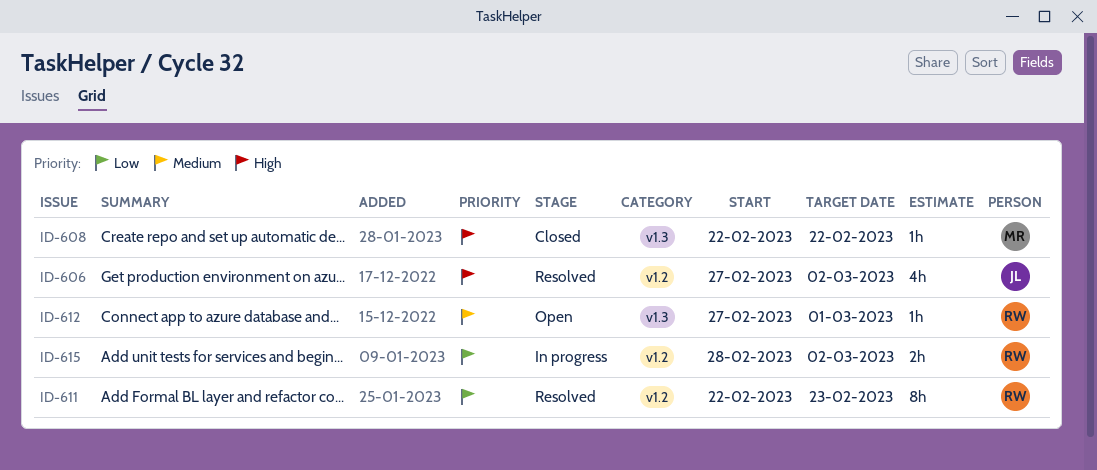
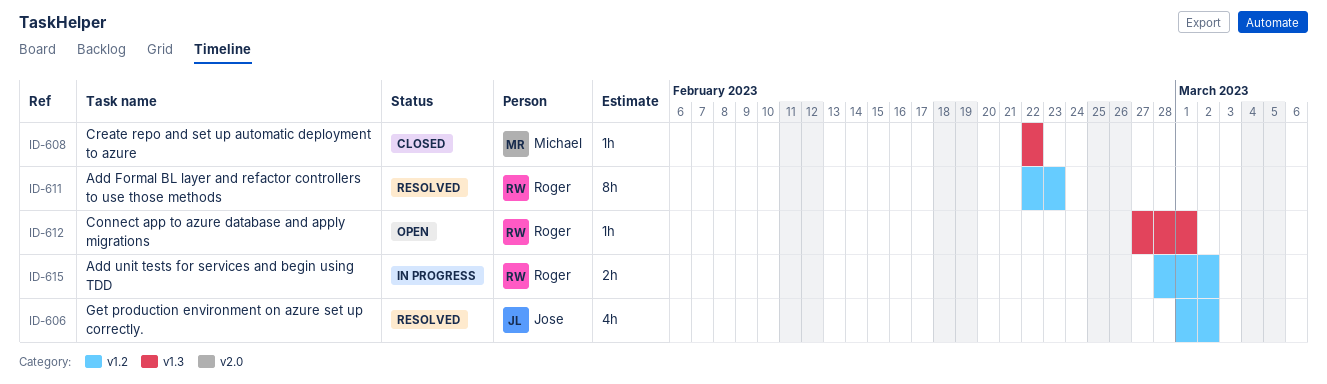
ID-606, start: Feb 27 -> Mar 1

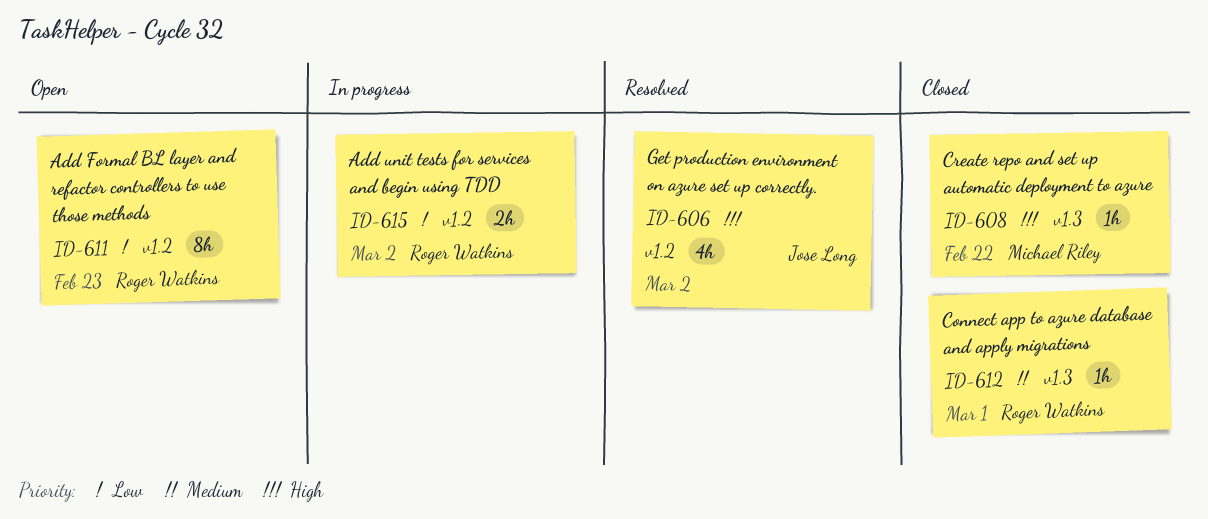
ID-611, status: Resolved -> Open
ID-612, status: Open -> Closed

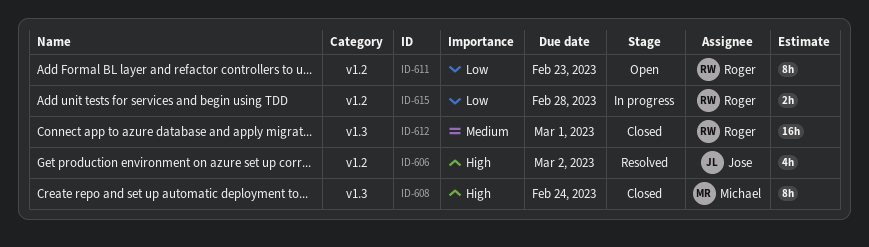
ID-608, estimate: 1h -> 8h
ID-608, due: Feb 22 -> Feb 24
ID-612, estimate: 1h -> 16h
ID-615, due: Mar 2 -> Feb 28

